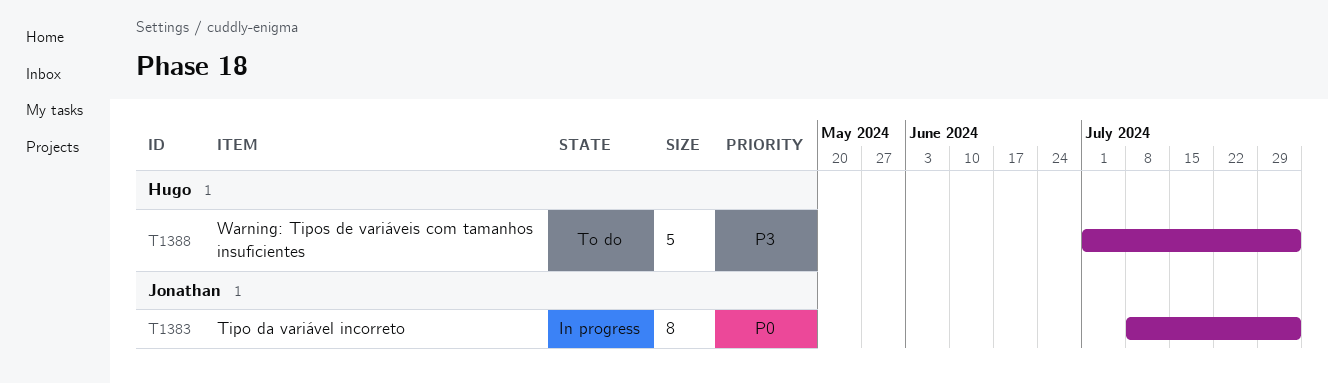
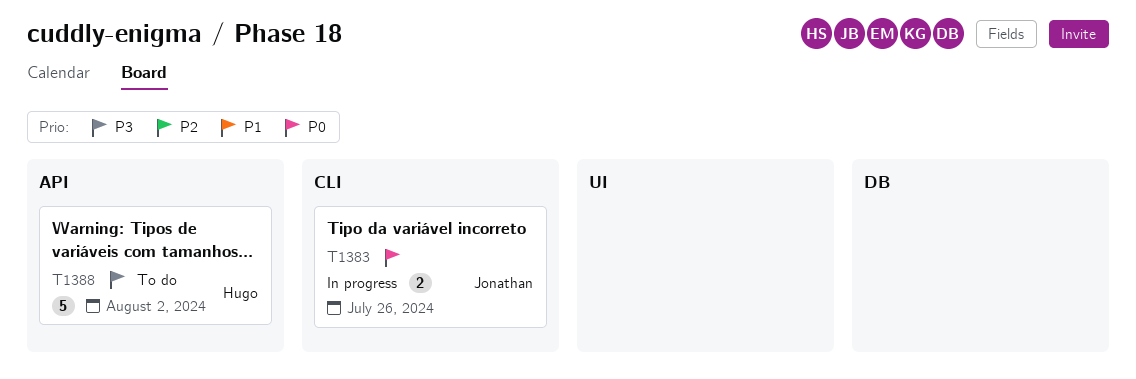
T1383, estimate: 8 -> 2
T1383, due: Aug 2 -> Jul 26

